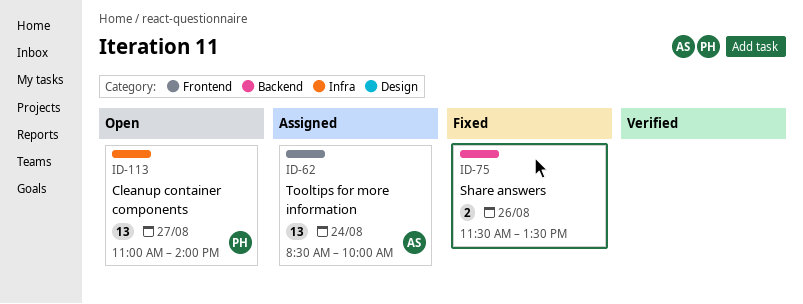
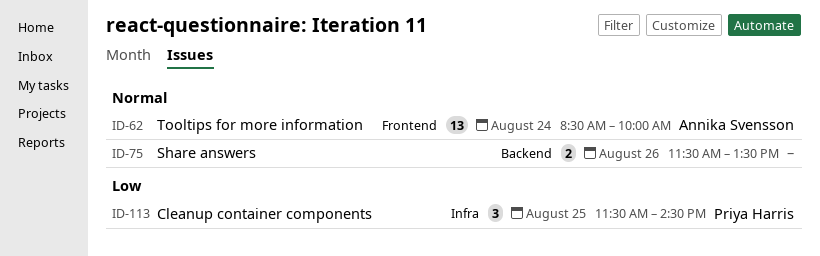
ID-113, estimate: 13 -> 3
ID-113, day: Aug 27 -> Aug 25
ID-113, begins: 11:00 -> 11:30
ID-113, ends: 14:00 -> 14:30

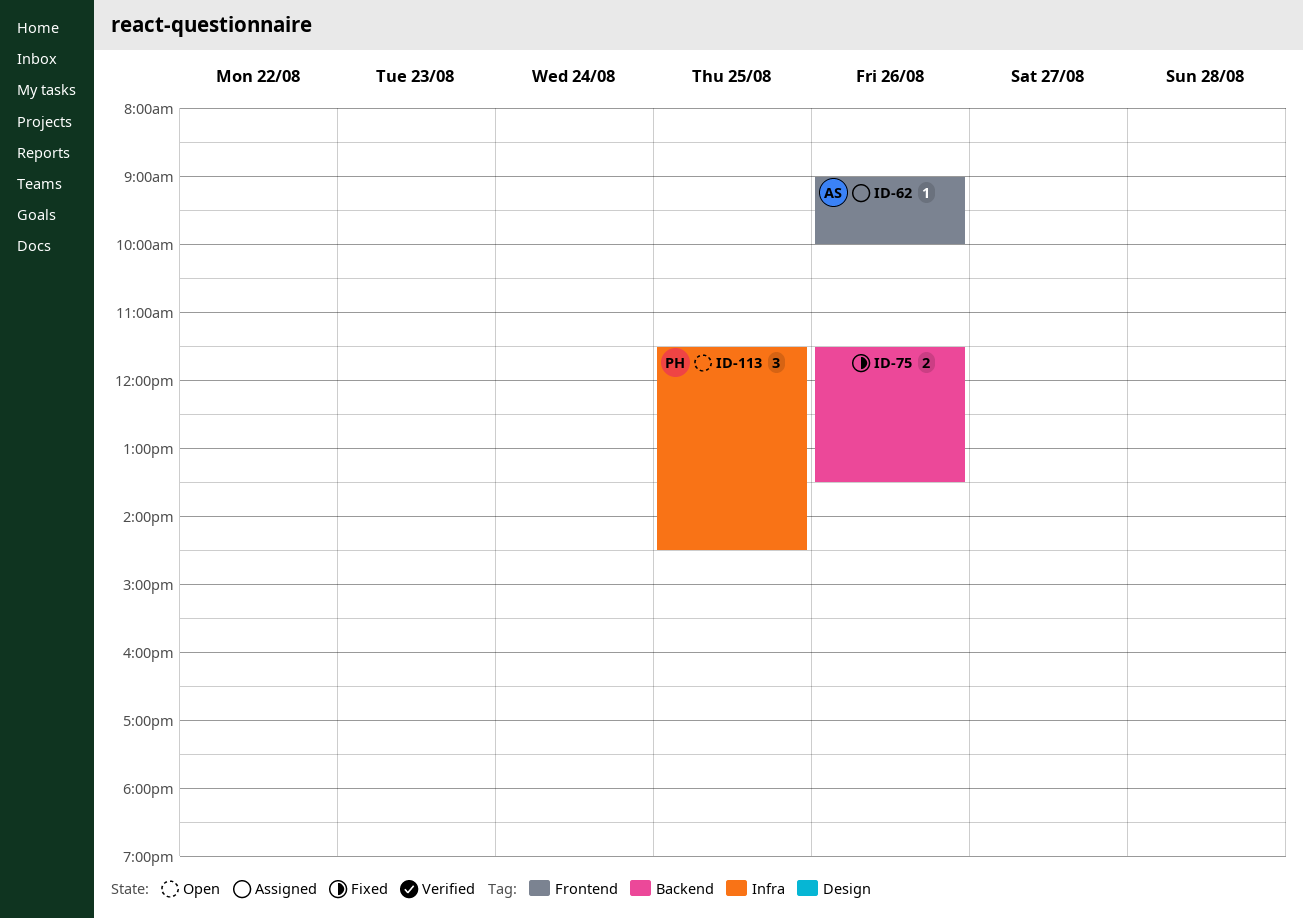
ID-62, estimate: 13 -> 1
ID-62, day: Aug 24 -> Aug 26
ID-62, begins: 08:30 -> 09:00

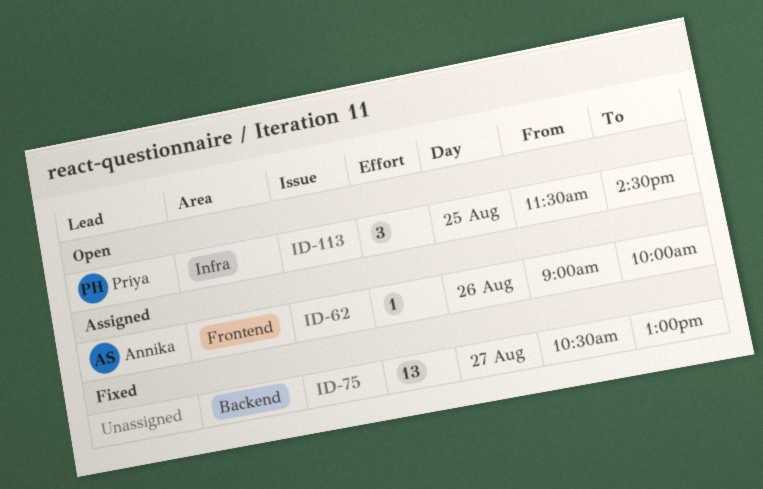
ID-75, estimate: 2 -> 13
ID-75, day: Aug 26 -> Aug 27
ID-75, begins: 11:30 -> 10:30
ID-75, ends: 13:30 -> 13:00

